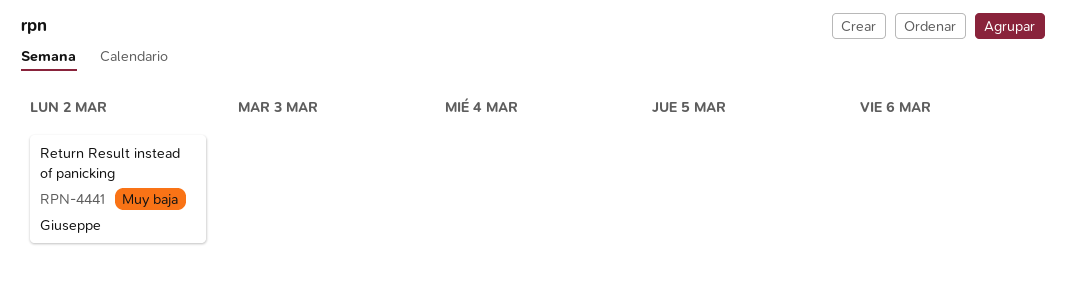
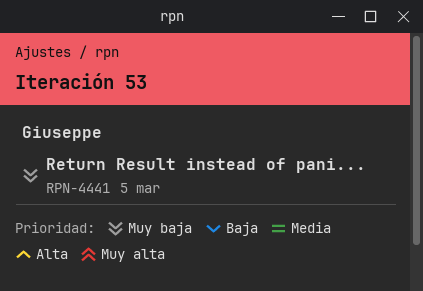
RPN-4441, due: Mar 2 -> Mar 5

